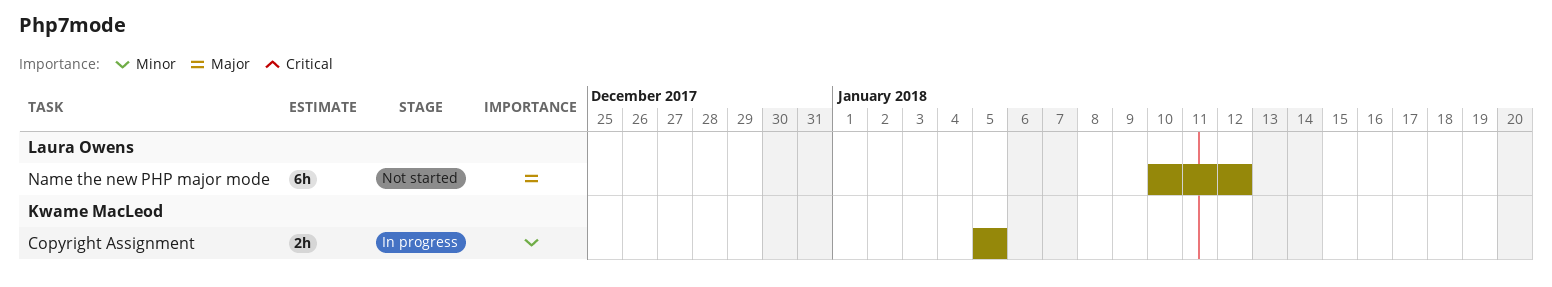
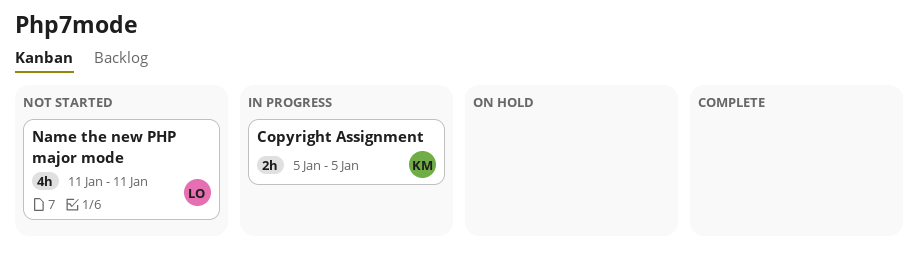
Name the new PHP major mode, estimate: 6h -> 4h
Name the new PHP major mode, start: Jan 10 -> Jan 11
Name the new PHP major mode, due: Jan 12 -> Jan 11

